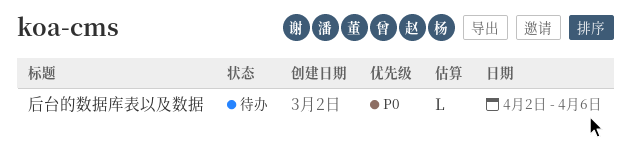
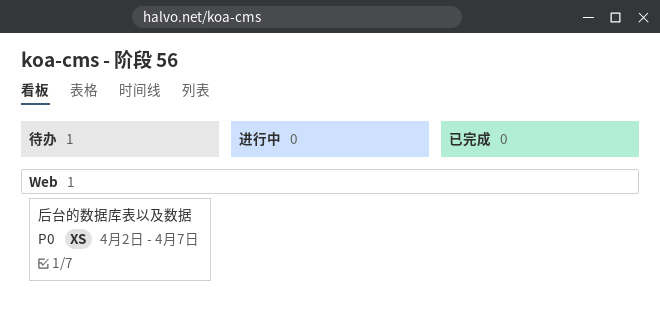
后台的数据库表以及数据, estimate: L -> XS
后台的数据库表以及数据, due: Apr 6 -> Apr 7

